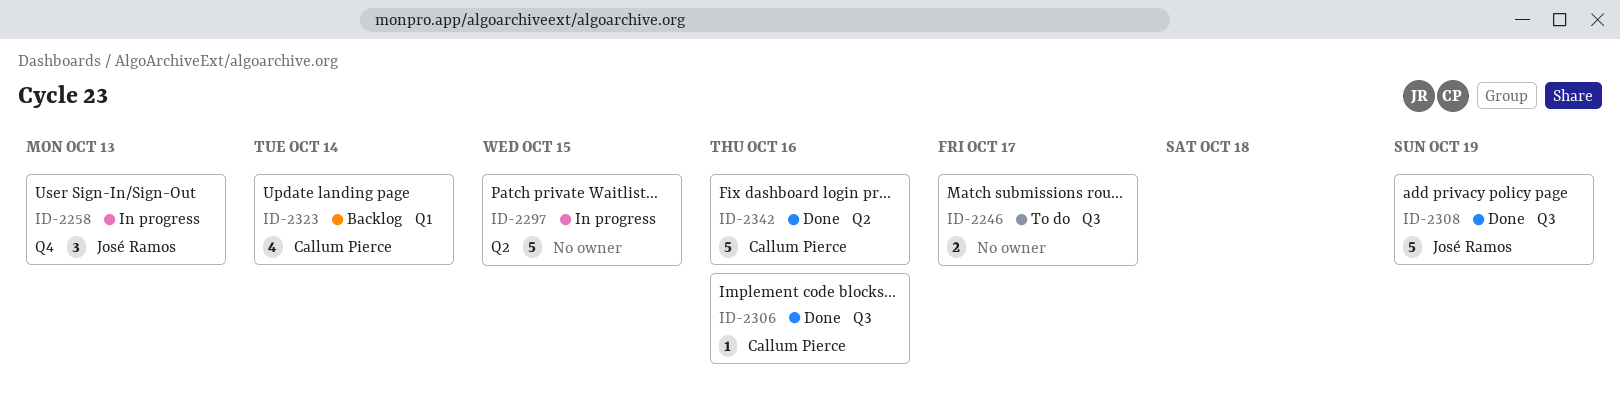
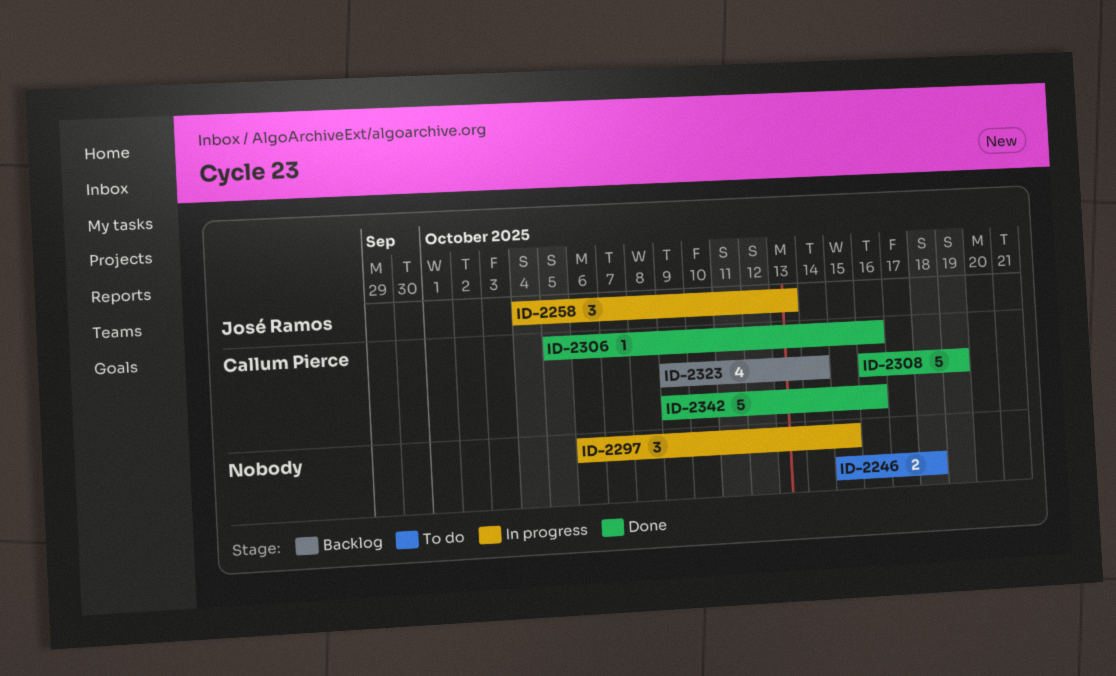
ID-2246, due: Oct 17 -> Oct 18
ID-2297, estimate: 5 -> 3
ID-2308, owner: José Ramos -> Callum Pierce

